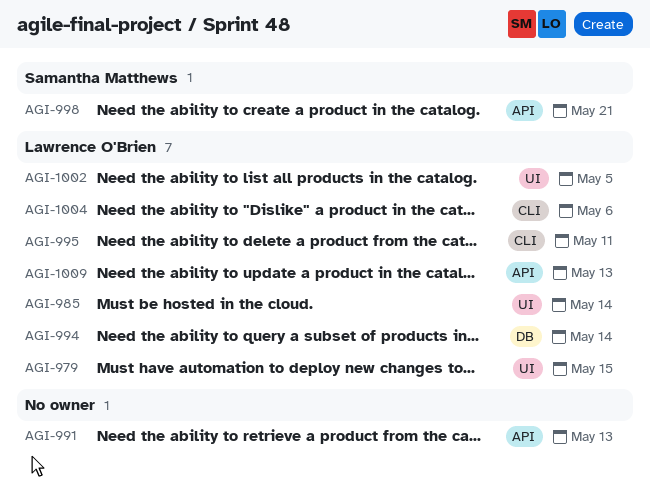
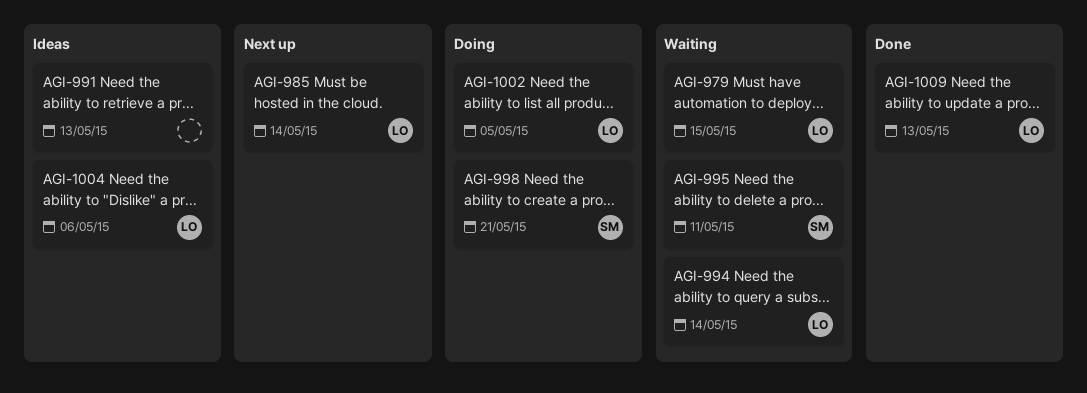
AGI-995, owner: Lawrence O'Brien -> Samantha Matthews

